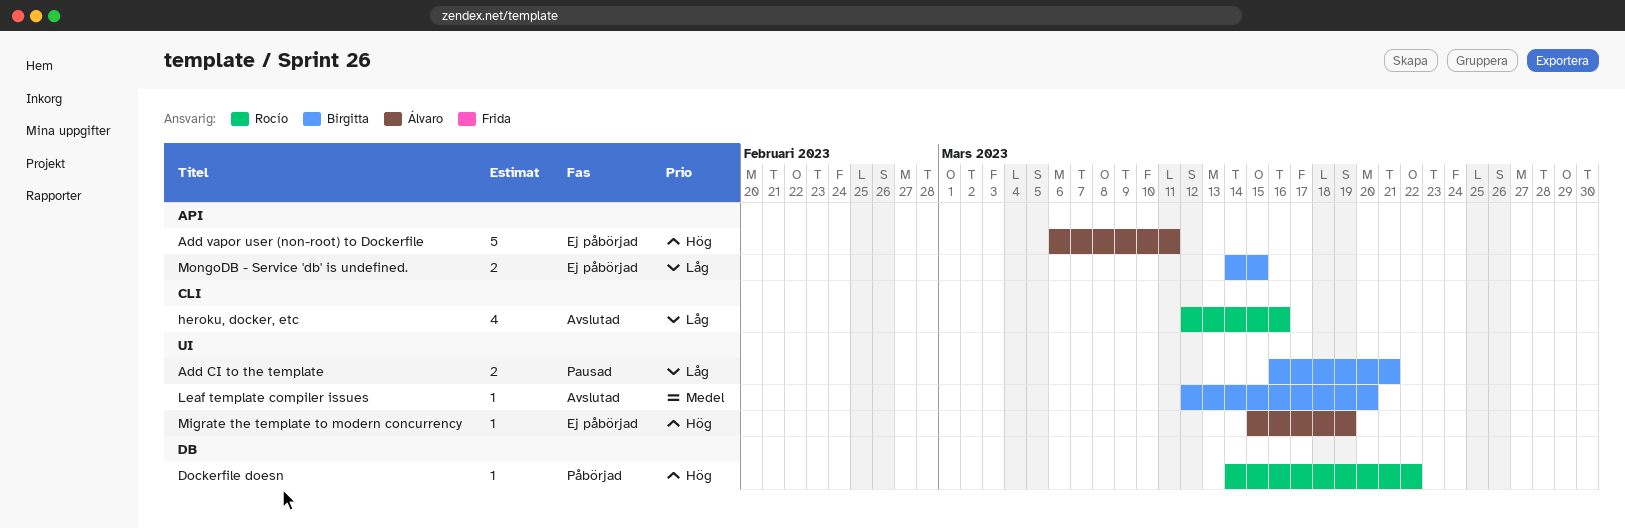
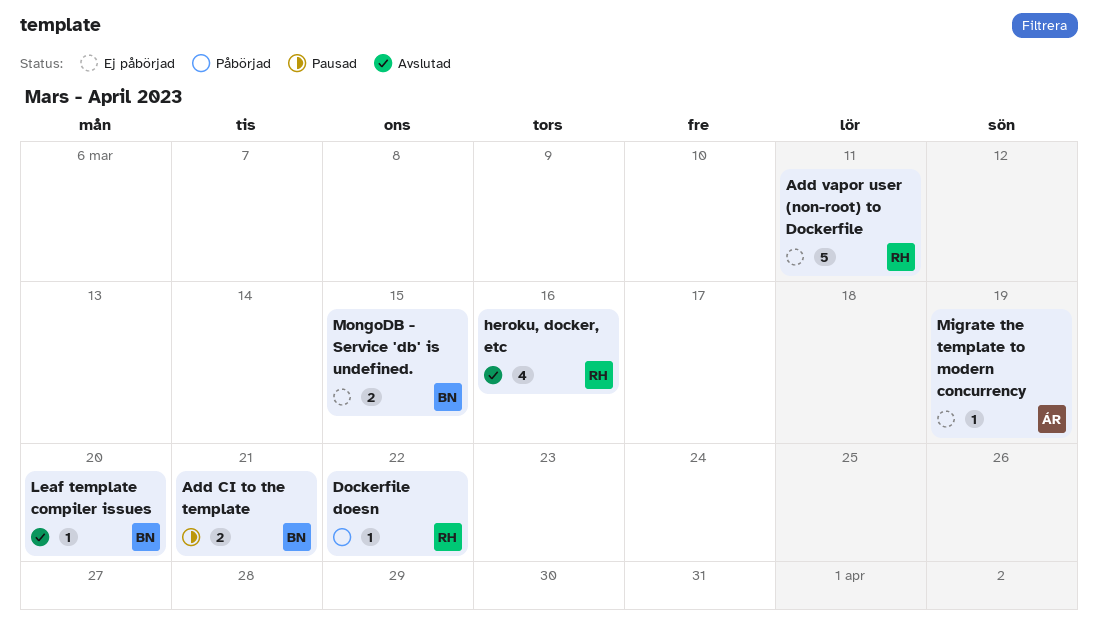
Add vapor user (non-root) to Dockerfile, owner: Álvaro -> Rocío

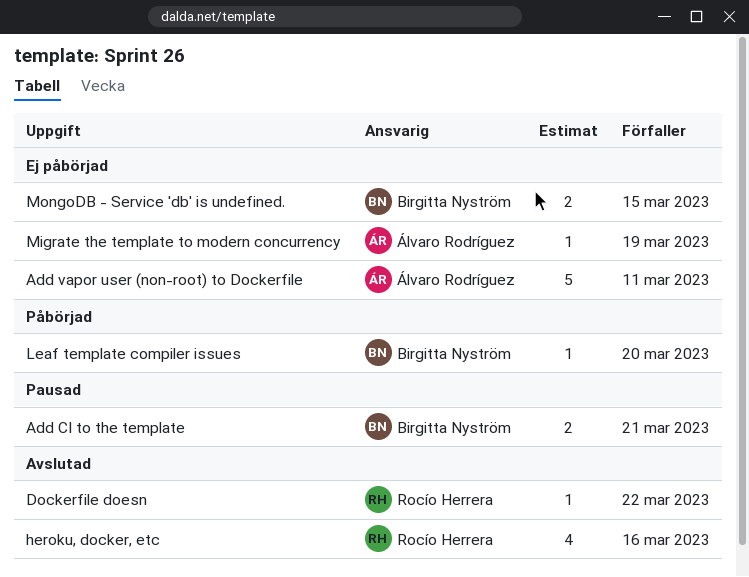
Add vapor user (non-root) to Dockerfile, owner: Rocío Herrera -> Álvaro Rodríguez
Dockerfile doesn, status: Påbörjad -> Avslutad
Leaf template compiler issues, status: Avslutad -> Påbörjad

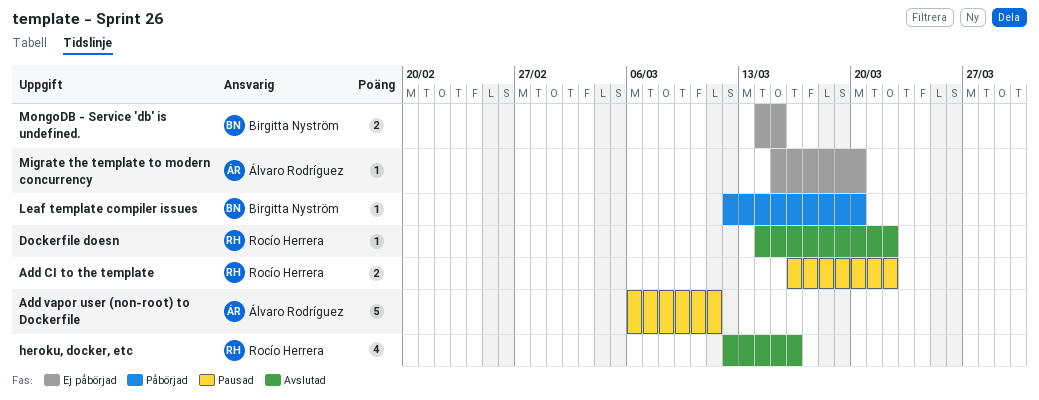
Add CI to the template, owner: Birgitta Nyström -> Rocío Herrera
Add CI to the template, due: Mar 21 -> Mar 22
Add vapor user (non-root) to Dockerfile, status: Ej påbörjad -> Pausad
Migrate the template to modern concurrency, due: Mar 19 -> Mar 20

